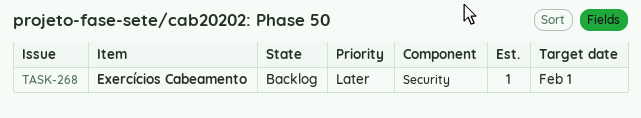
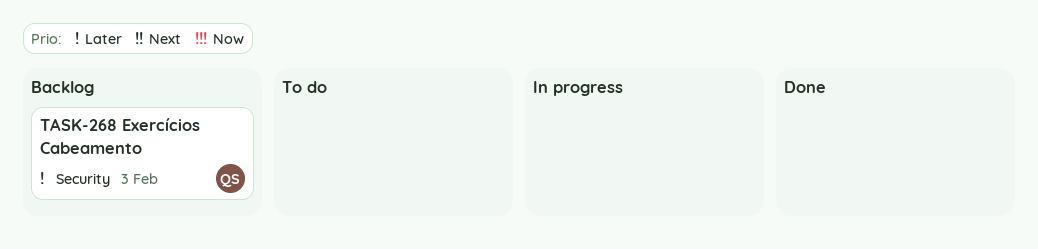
TASK-268, due: Feb 1 -> Feb 3

